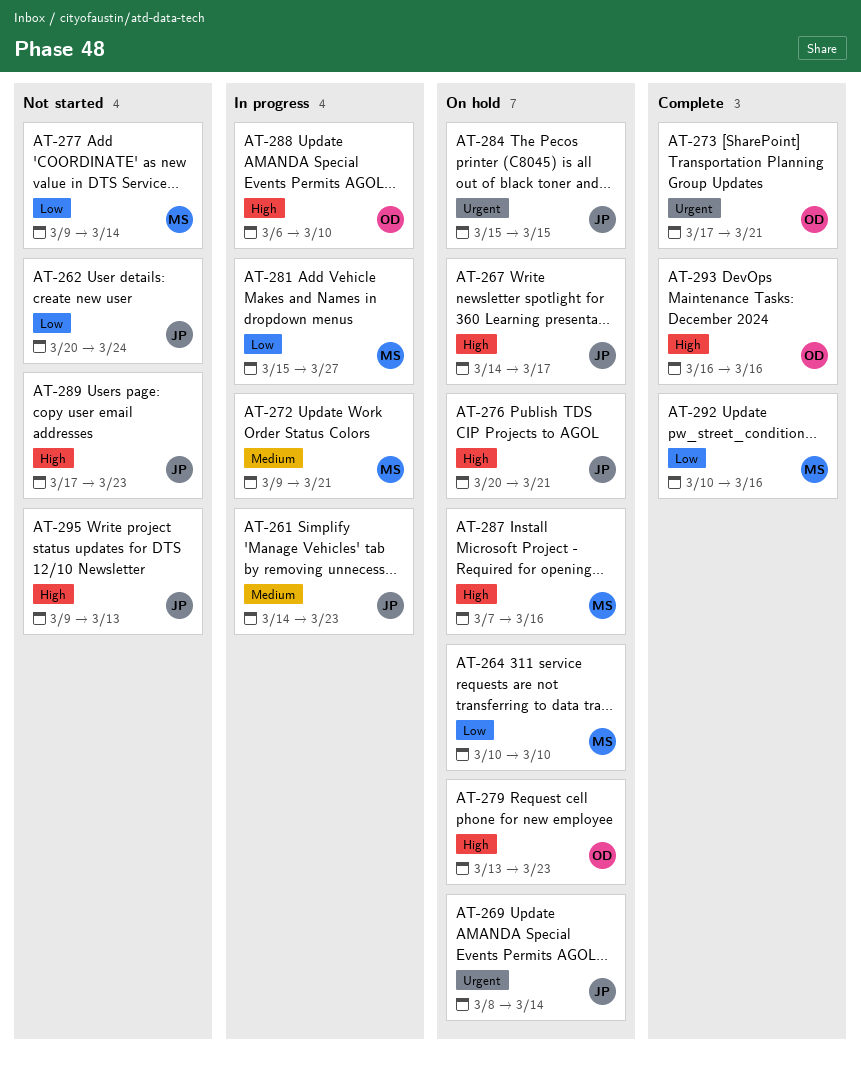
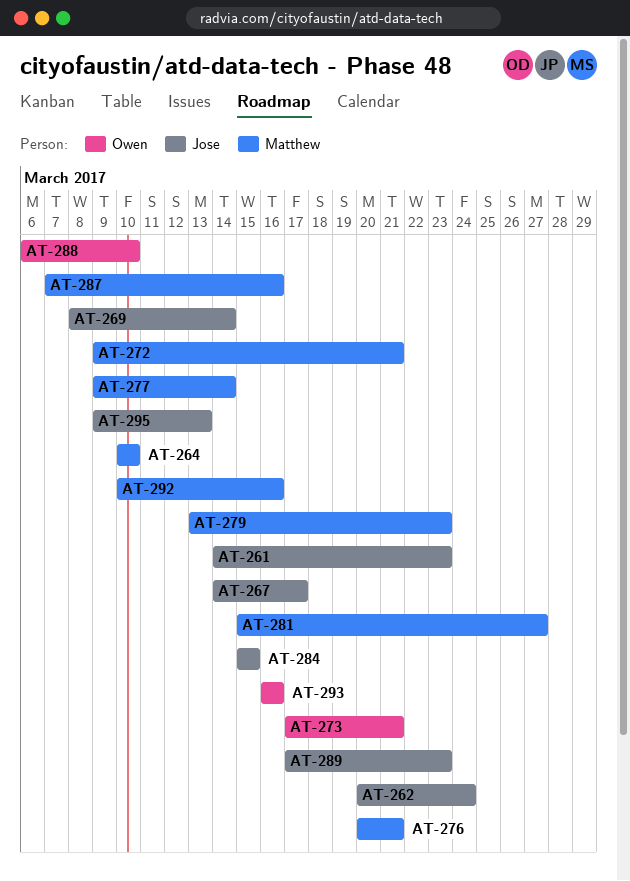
AT-276, owner: Jose -> Matthew
AT-279, owner: Owen -> Matthew

